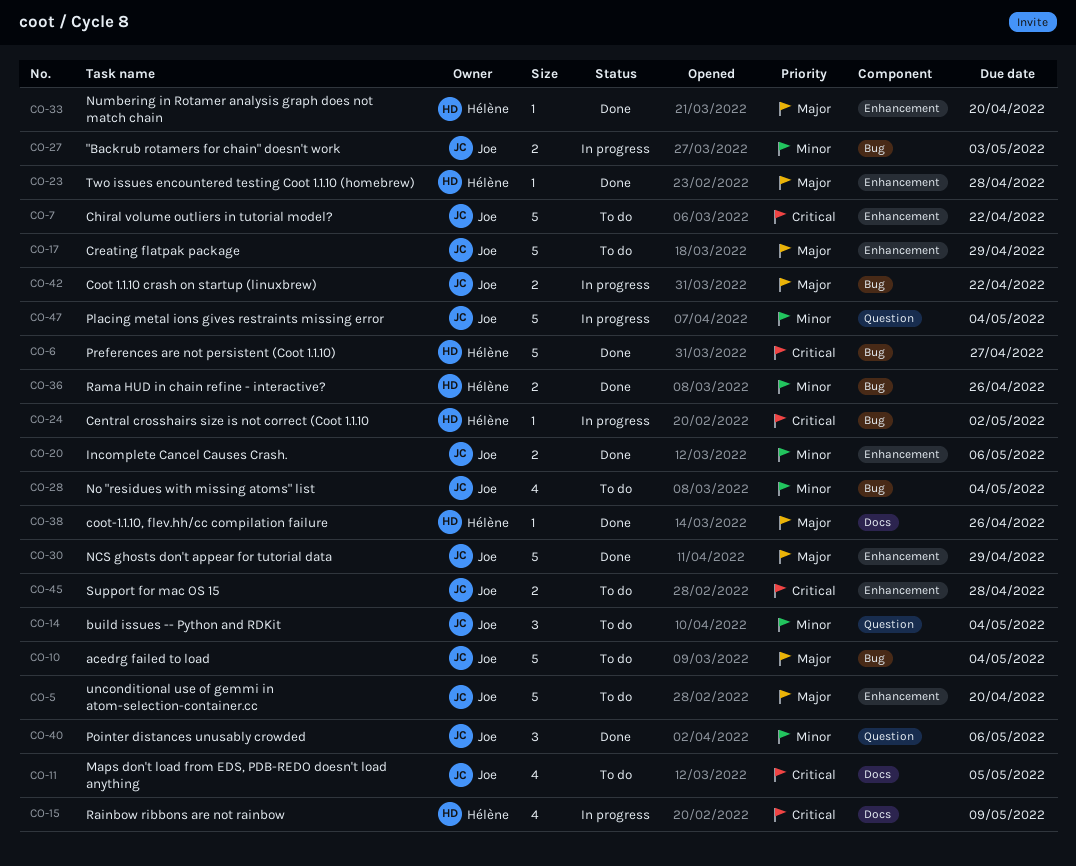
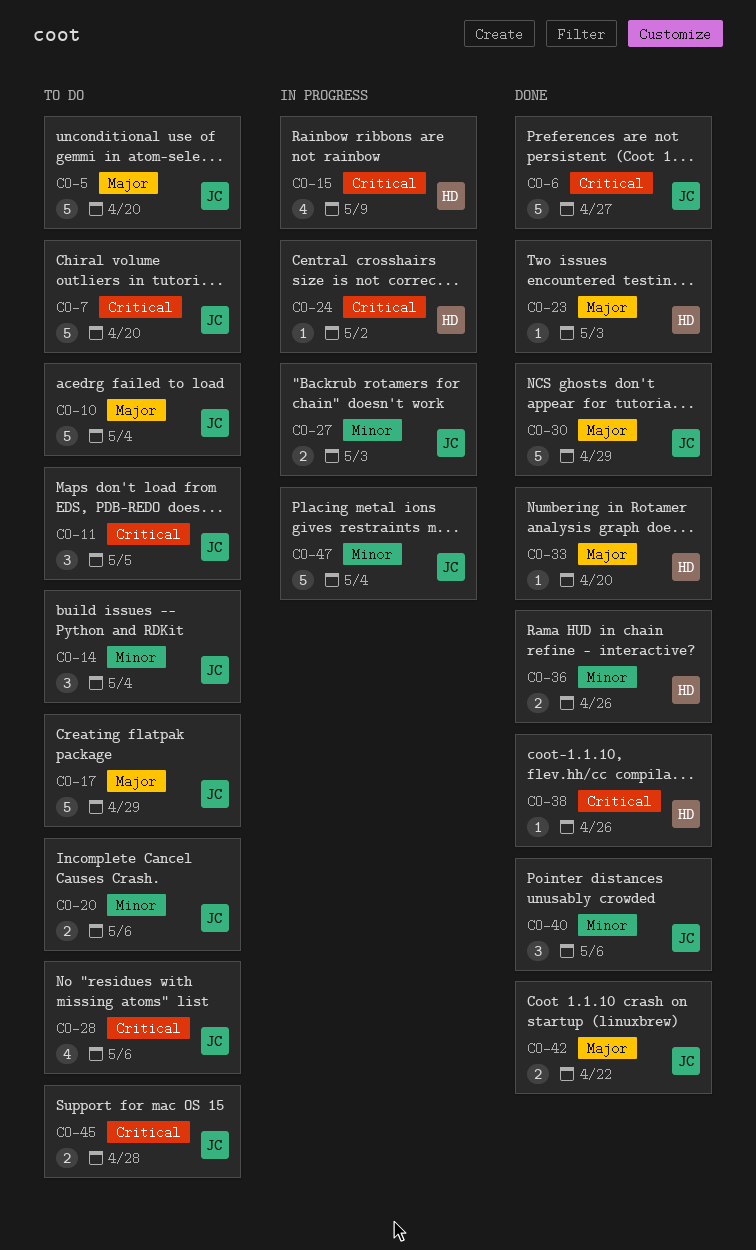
CO-6, owner: Hélène -> Joe
CO-7, due: Apr 22 -> Apr 20
CO-11, estimate: 4 -> 3
CO-20, status: Done -> To do
CO-23, due: Apr 28 -> May 3
CO-28, priority: Minor -> Critical
CO-28, due: May 4 -> May 6
CO-38, priority: Major -> Critical
CO-42, status: In progress -> Done

